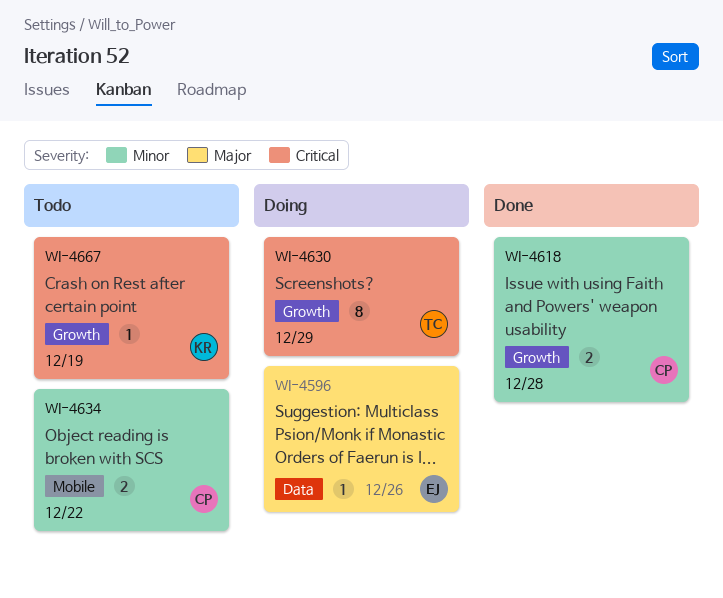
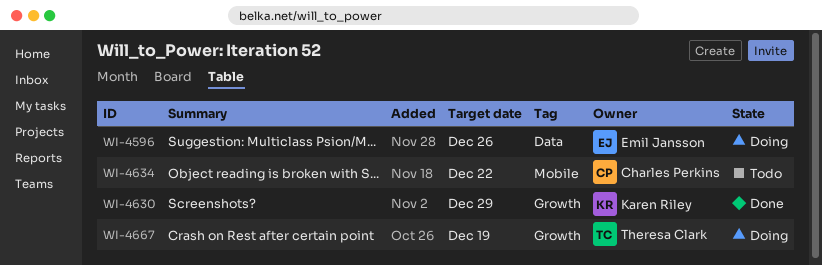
WI-4618: present -> none
WI-4630, status: Doing -> Done
WI-4630, owner: Theresa Clark -> Karen Riley
WI-4667, status: Todo -> Doing
WI-4667, owner: Karen Riley -> Theresa Clark

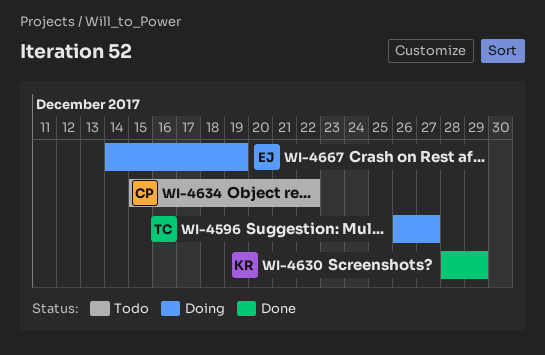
WI-4596, owner: Emil Jansson -> Theresa Clark
WI-4596, due: Dec 26 -> Dec 27
WI-4667, owner: Theresa Clark -> Emil Jansson

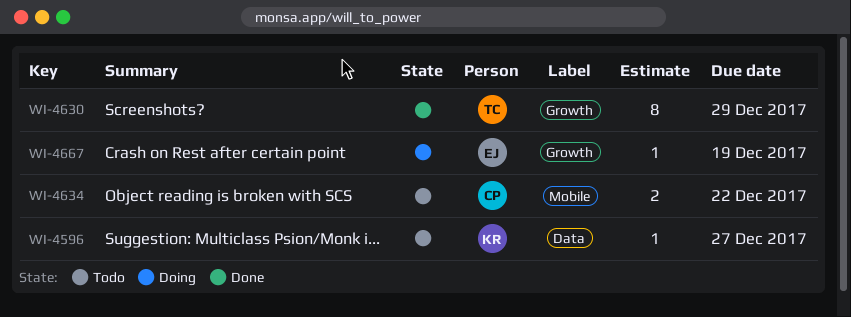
WI-4596, status: Doing -> Todo
WI-4596, owner: TC -> KR
WI-4630, owner: KR -> TC

